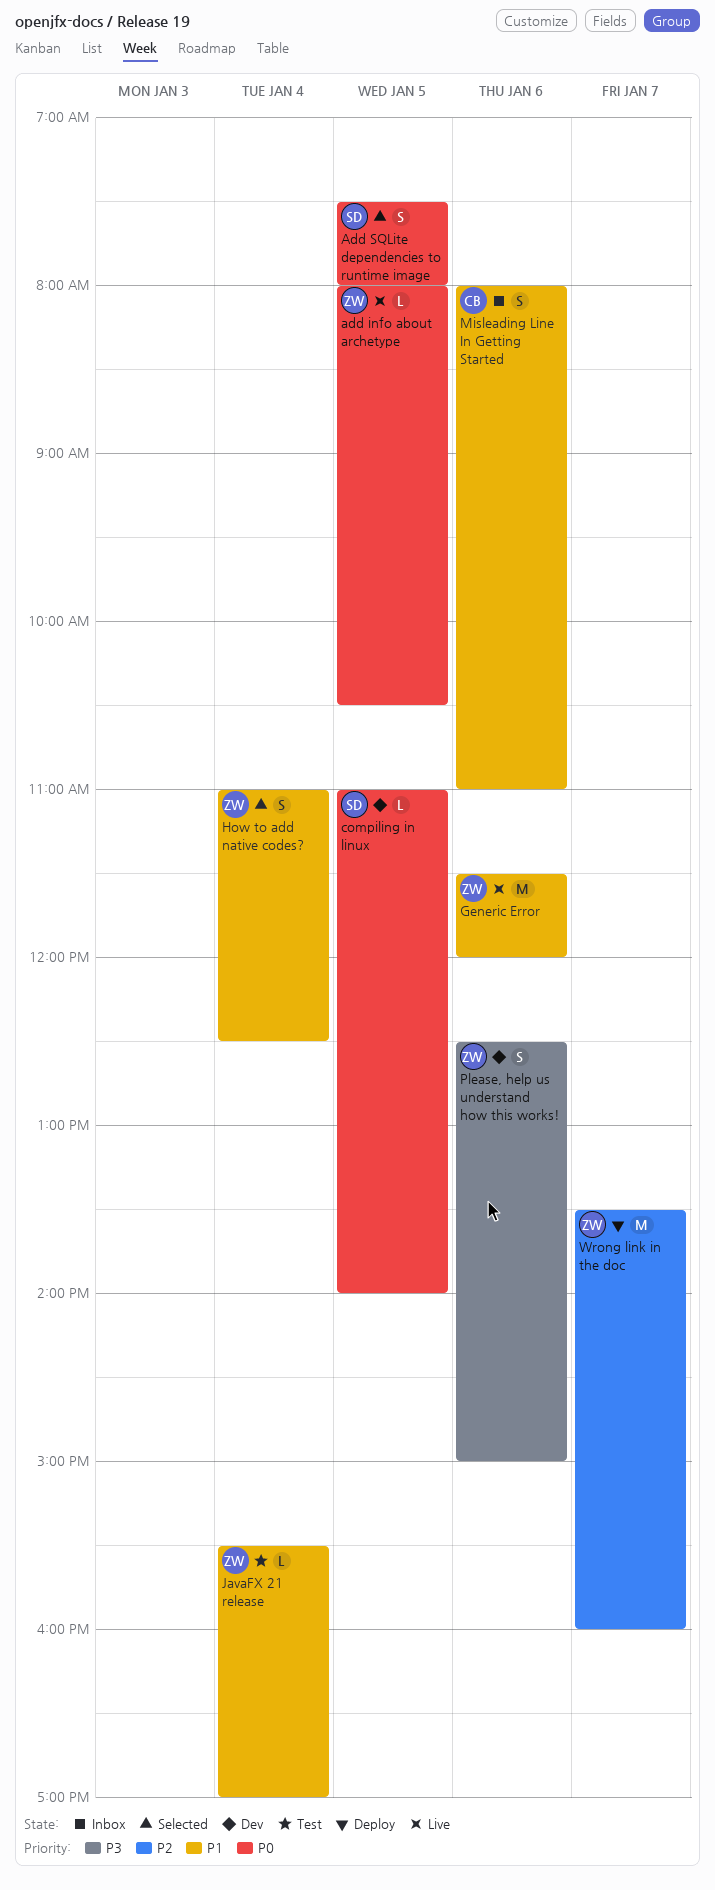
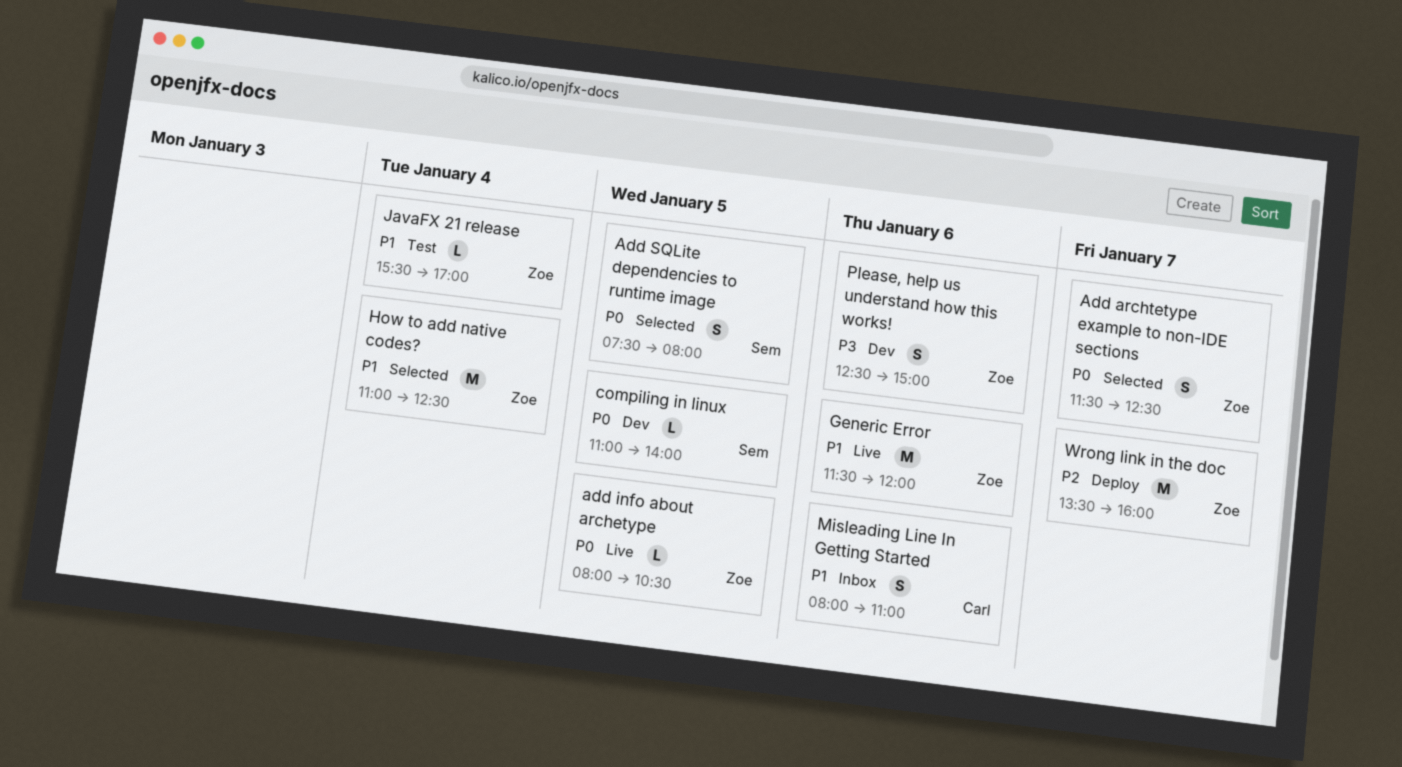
Add archtetype example to non-IDE sections: none -> present
How to add native codes?, estimate: S -> M

